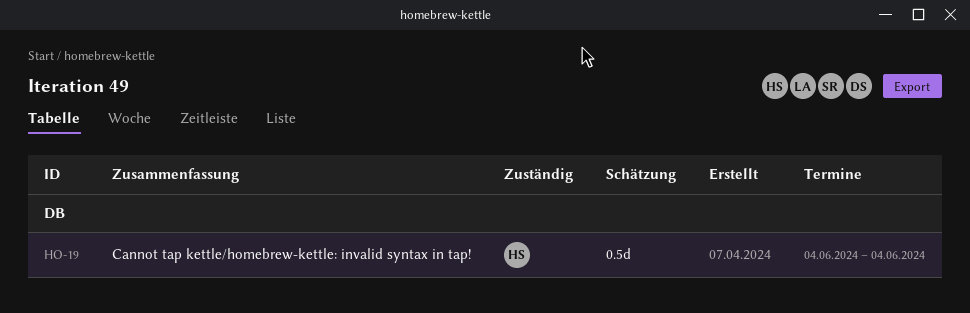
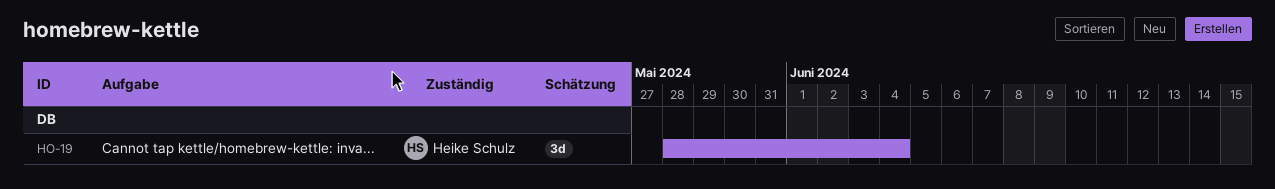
HO-19, estimate: 0.5d -> 3d
HO-19, start: Jun 4 -> May 28

